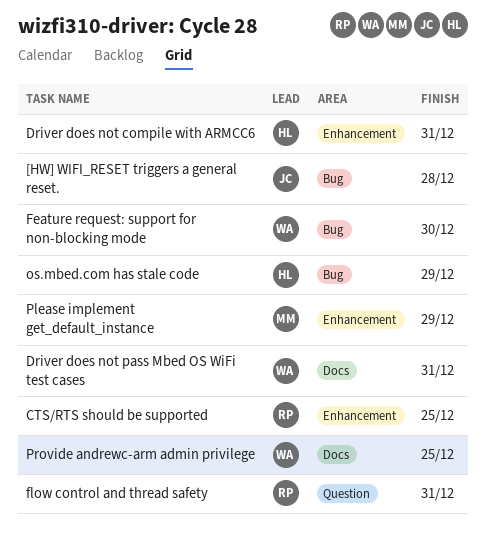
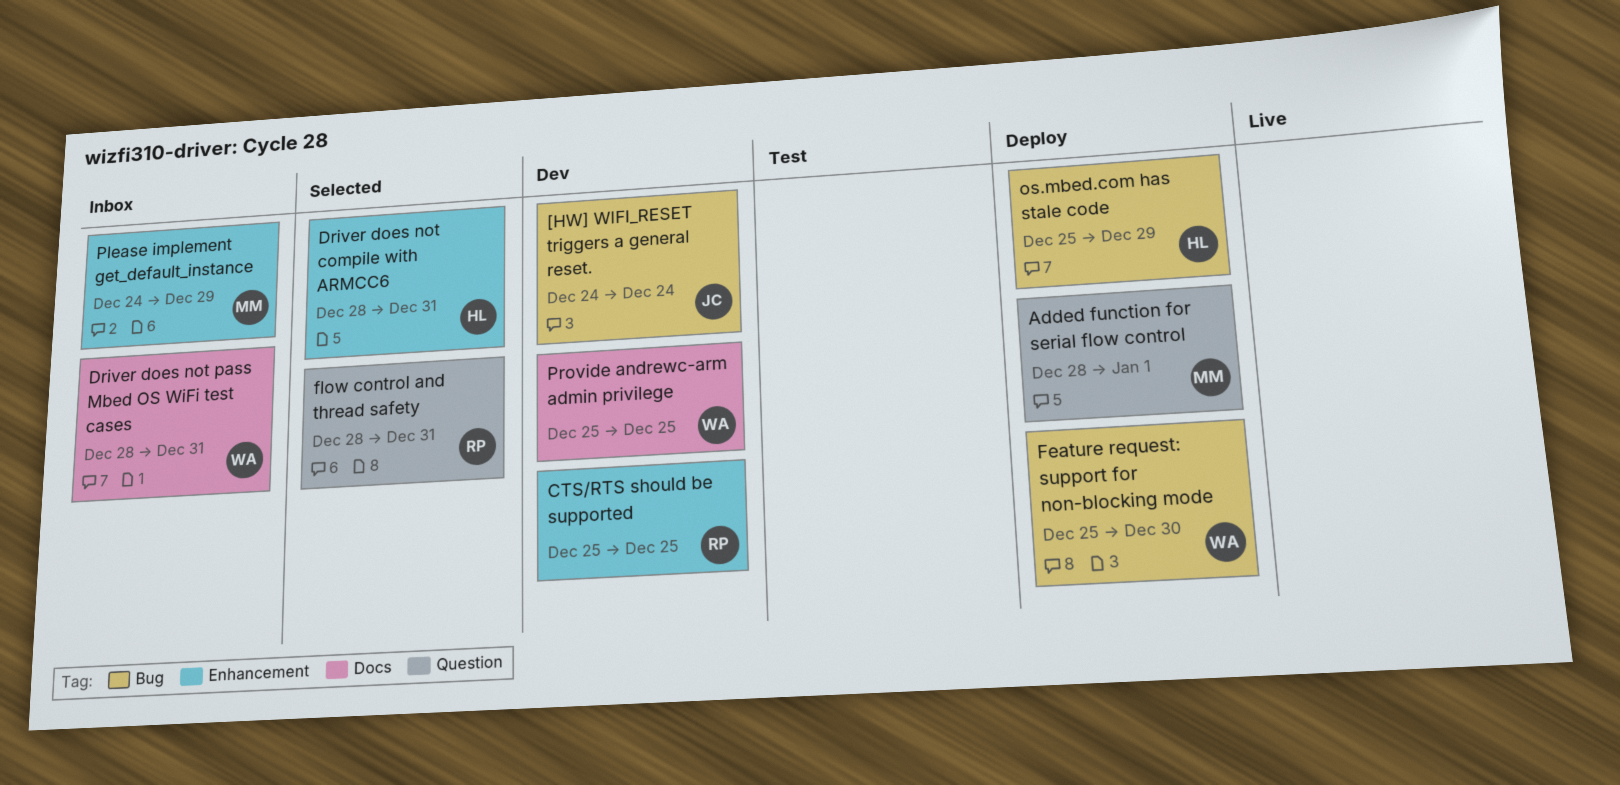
[HW] WIFI_RESET triggers a general reset., due: Dec 28 -> Dec 24
Added function for serial flow control: none -> present

